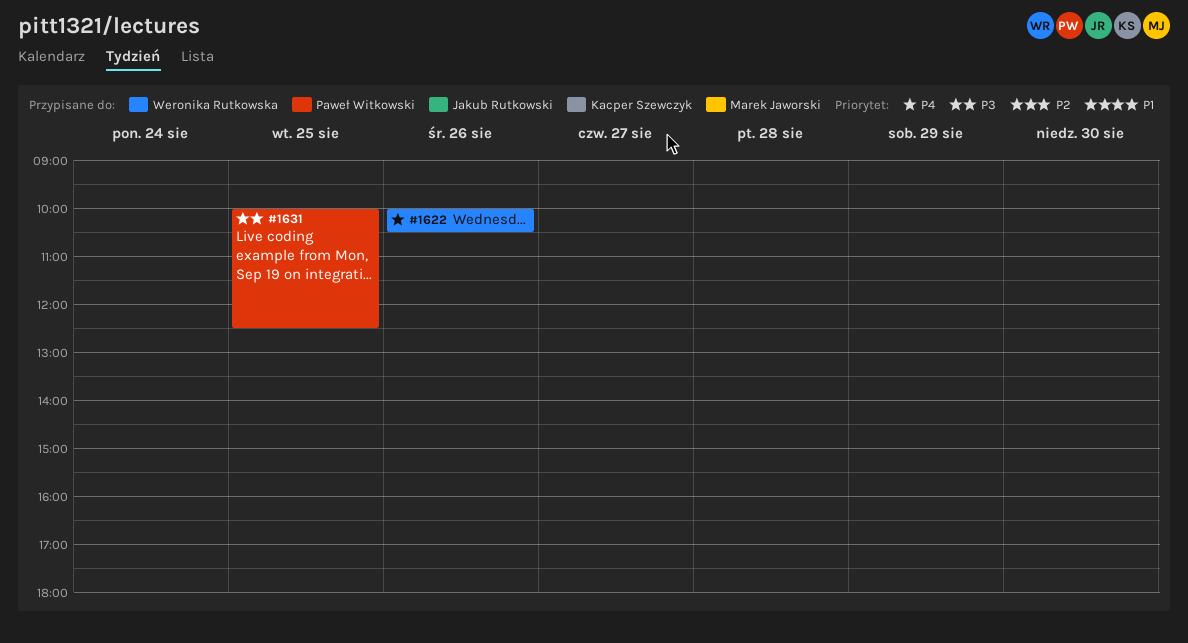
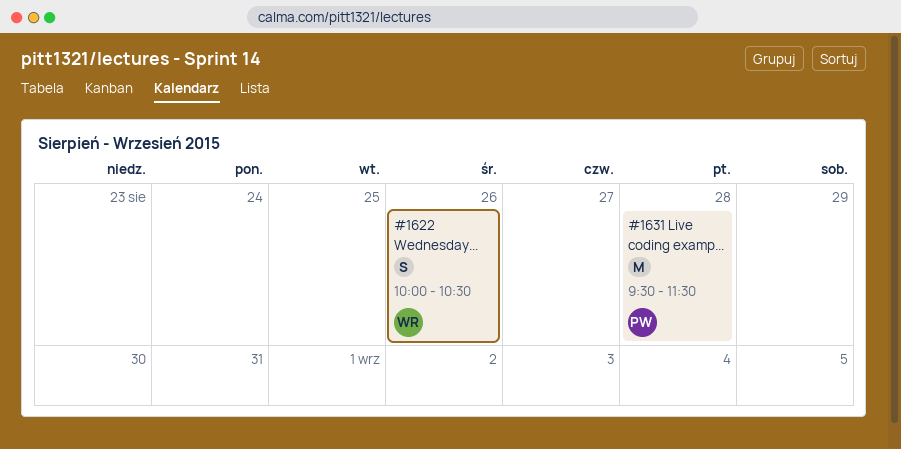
#1631, day: Aug 25 -> Aug 28
#1631, begins: 10:00 -> 09:30
#1631, ends: 12:30 -> 11:30

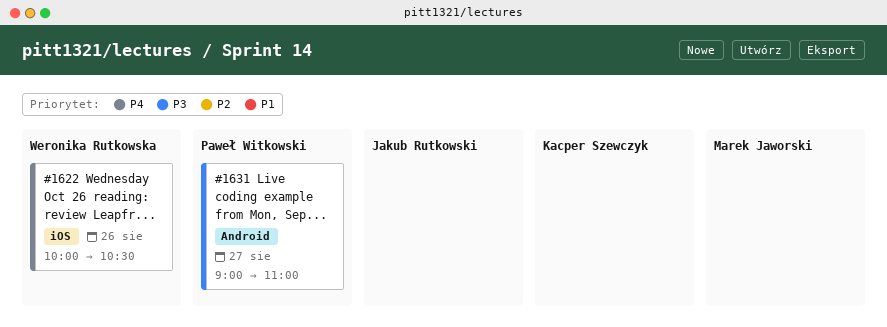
#1631, day: Aug 28 -> Aug 27
#1631, begins: 09:30 -> 09:00
#1631, ends: 11:30 -> 11:00

